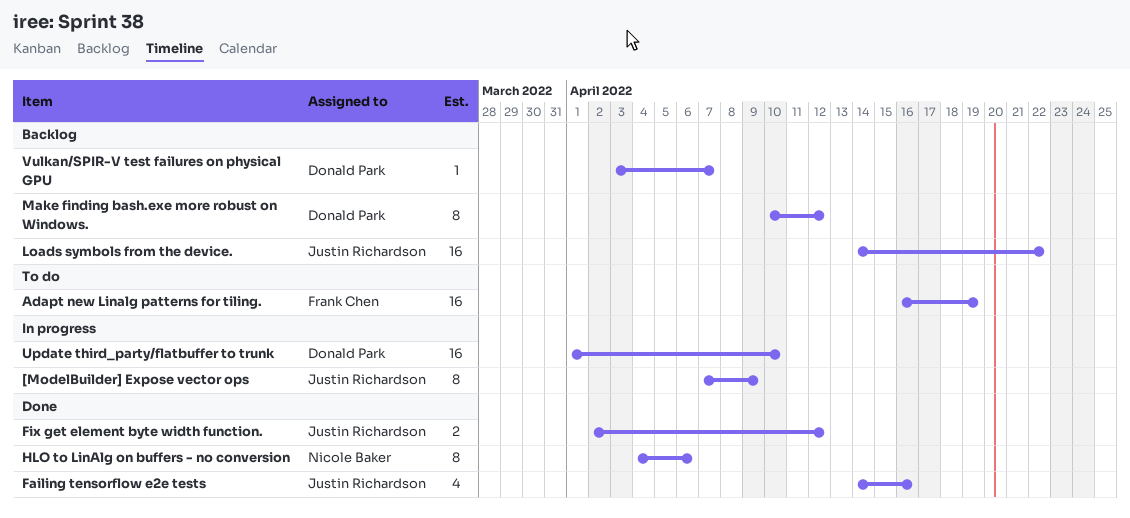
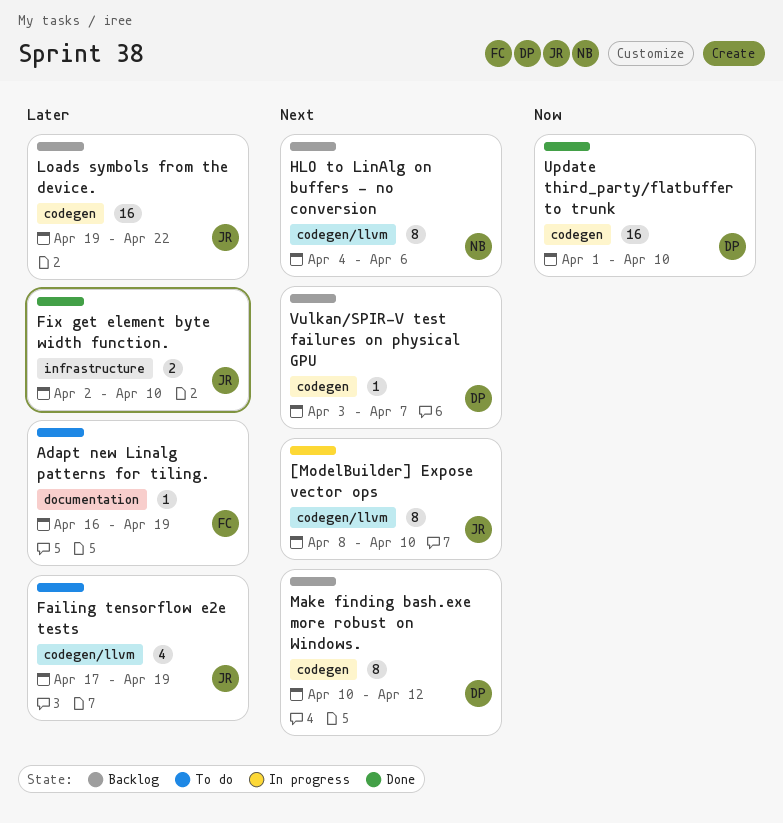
[ModelBuilder] Expose vector ops, start: Apr 7 -> Apr 8
[ModelBuilder] Expose vector ops, due: Apr 9 -> Apr 10
Adapt new Linalg patterns for tiling., estimate: 16 -> 1
Failing tensorflow e2e tests, status: Done -> To do
Failing tensorflow e2e tests, start: Apr 14 -> Apr 17
Failing tensorflow e2e tests, due: Apr 16 -> Apr 19
Fix get element byte width function., due: Apr 12 -> Apr 10
HLO to LinAlg on buffers - no conversion, status: Done -> Backlog
Loads symbols from the device., start: Apr 14 -> Apr 19
Update third_party/flatbuffer to trunk, status: In progress -> Done

